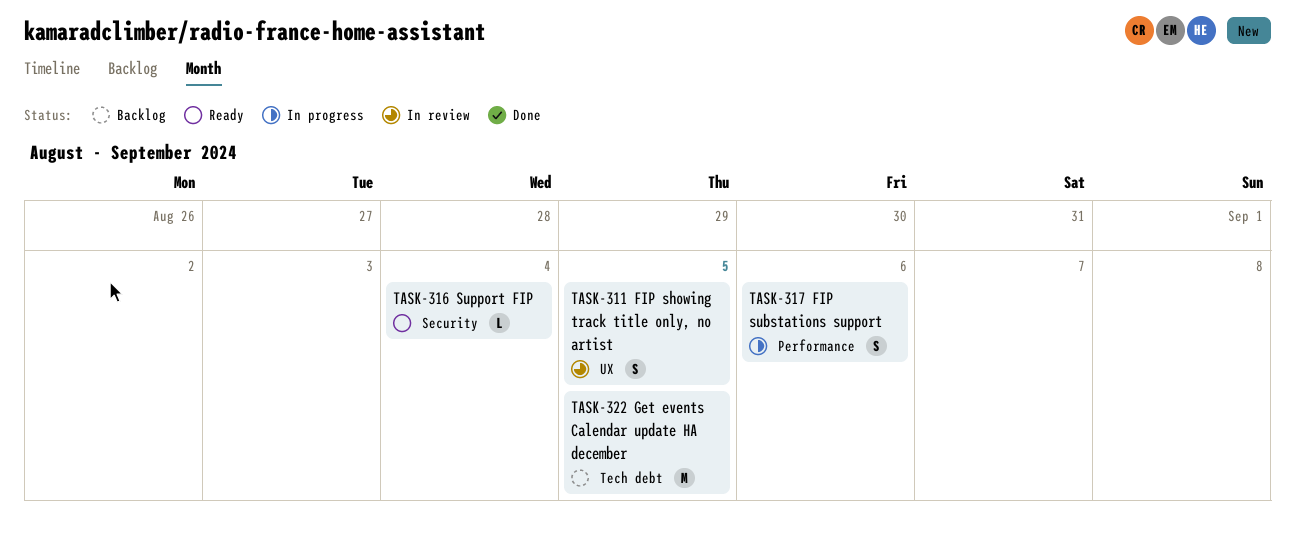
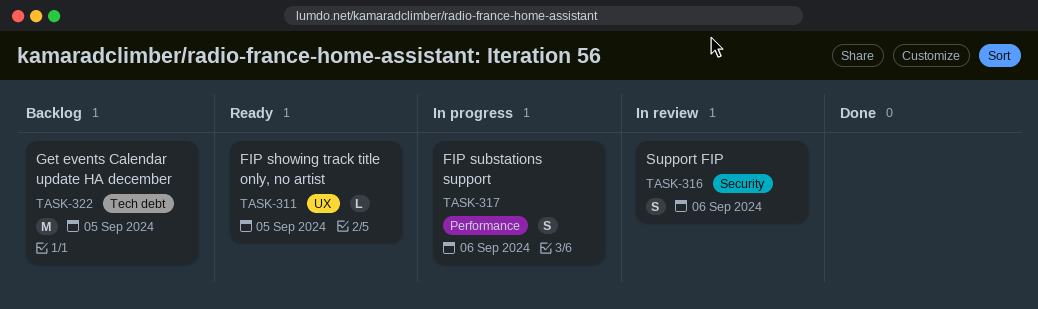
TASK-311, status: In review -> Ready
TASK-311, estimate: S -> L
TASK-316, status: Ready -> In review
TASK-316, estimate: L -> S
TASK-316, due: Sep 4 -> Sep 6

